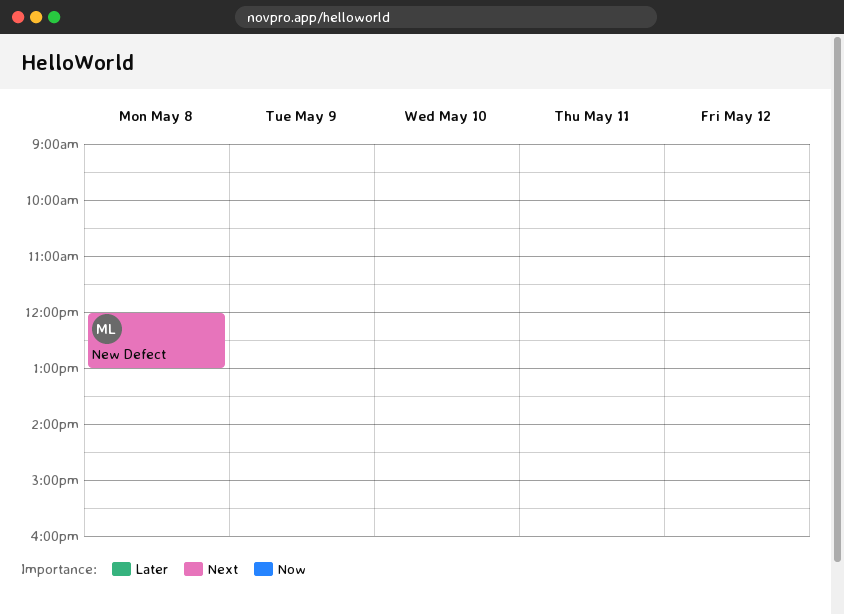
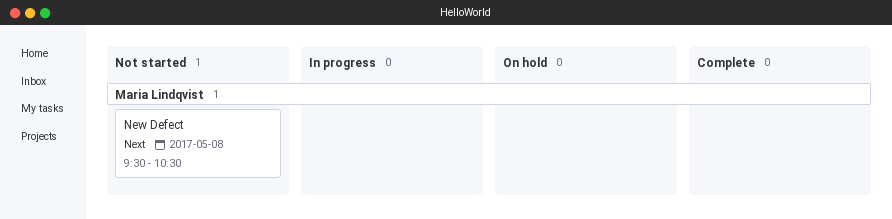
New Defect, begins: 12:00 -> 09:30
New Defect, ends: 13:00 -> 10:30

